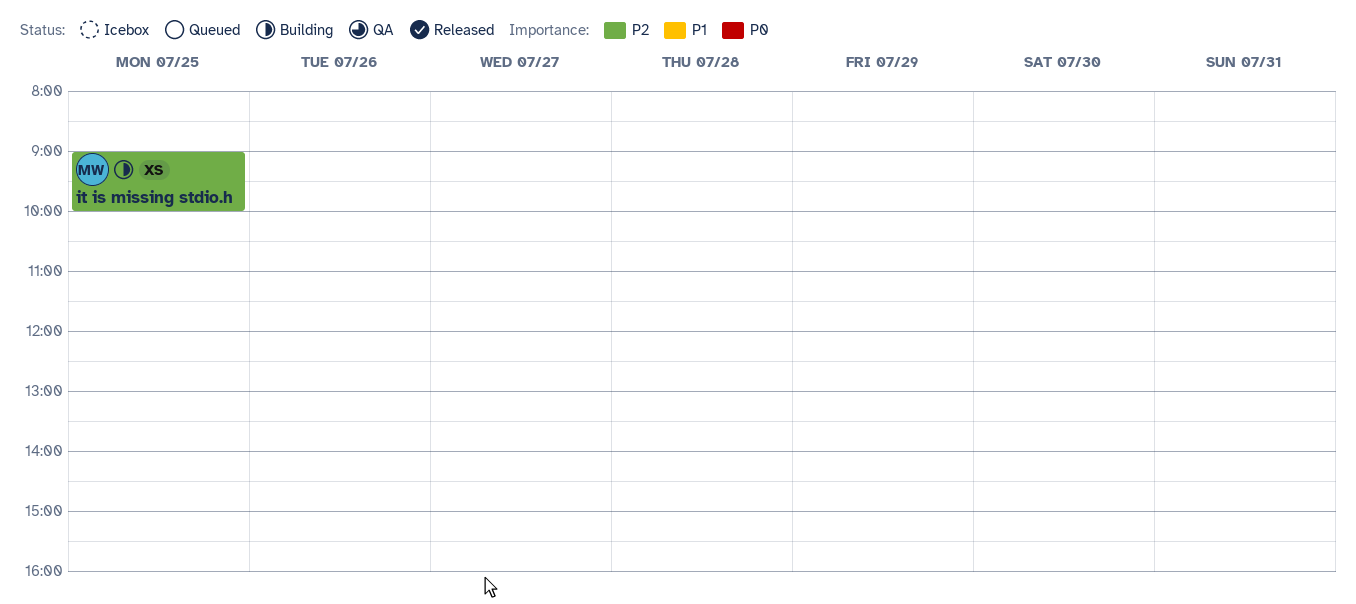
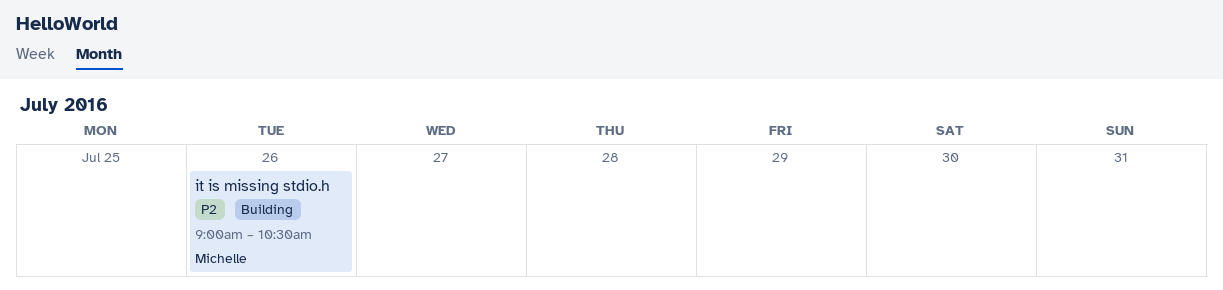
it is missing stdio.h, day: Jul 25 -> Jul 26
it is missing stdio.h, ends: 10:00 -> 10:30

